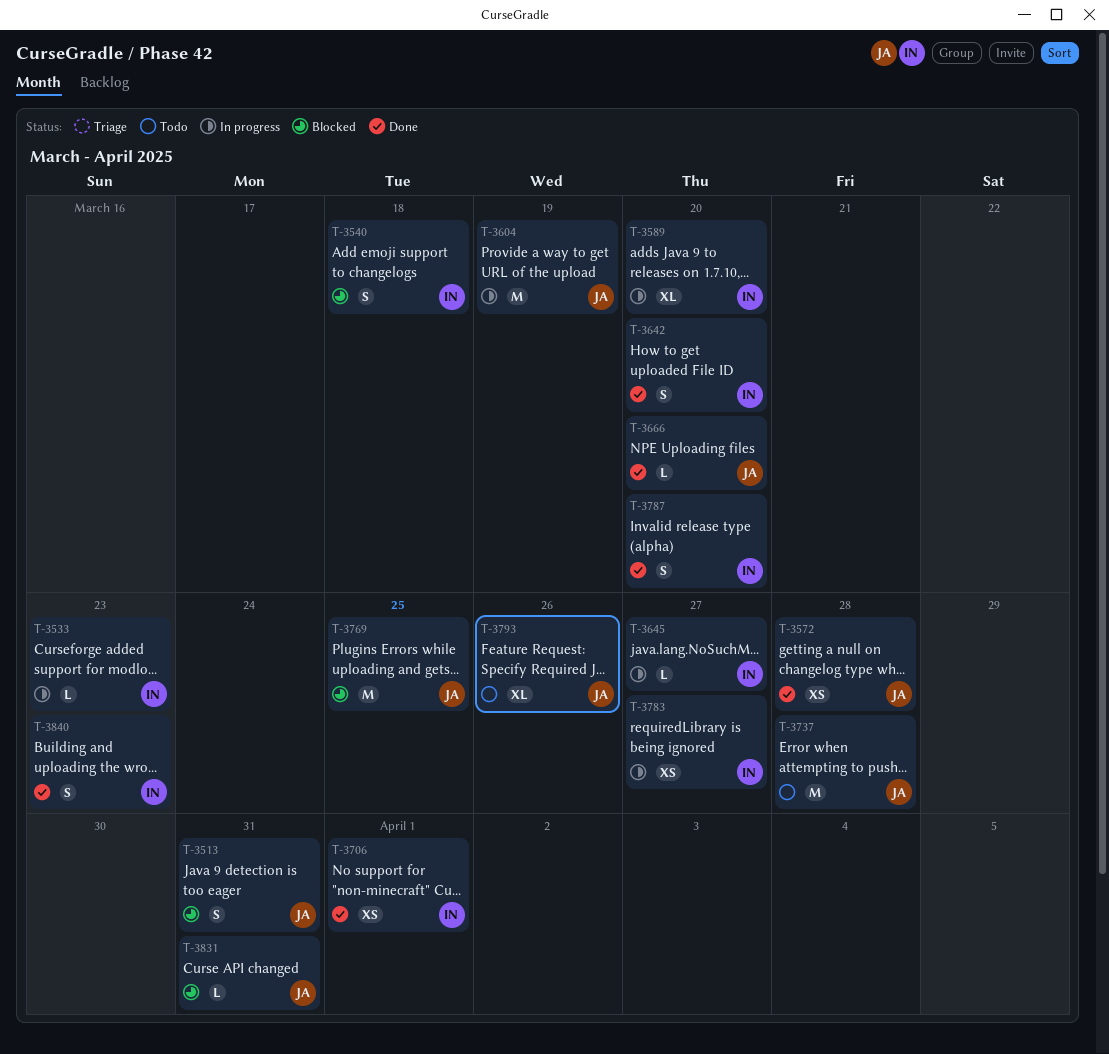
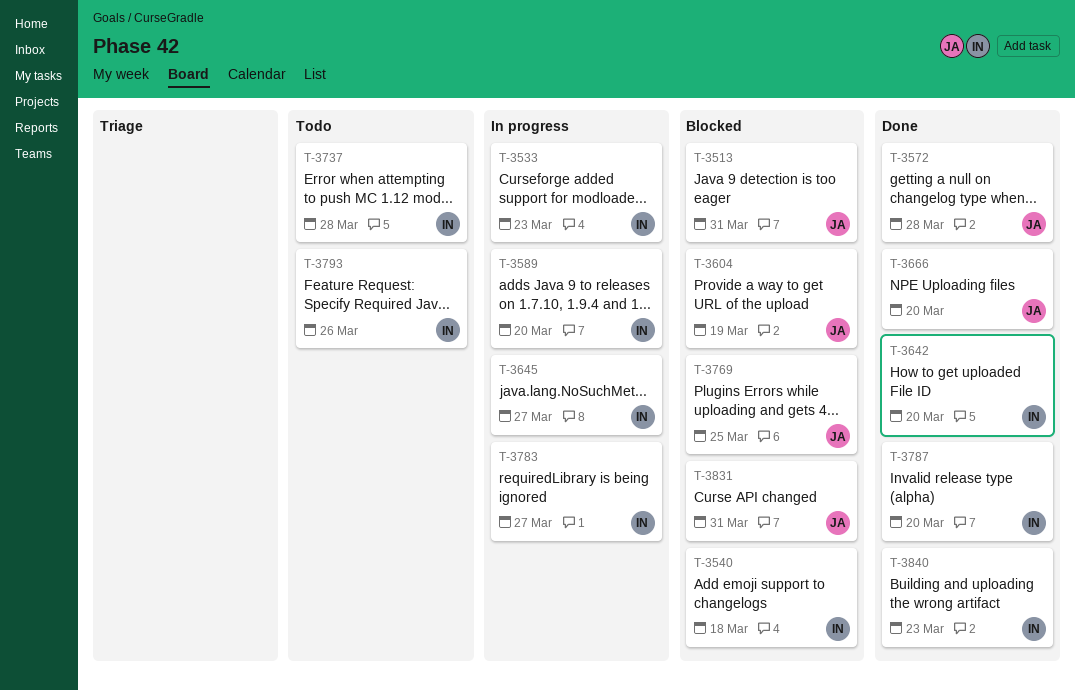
T-3604, status: In progress -> Blocked
T-3706: present -> none
T-3737, owner: JA -> IN
T-3793, owner: JA -> IN

